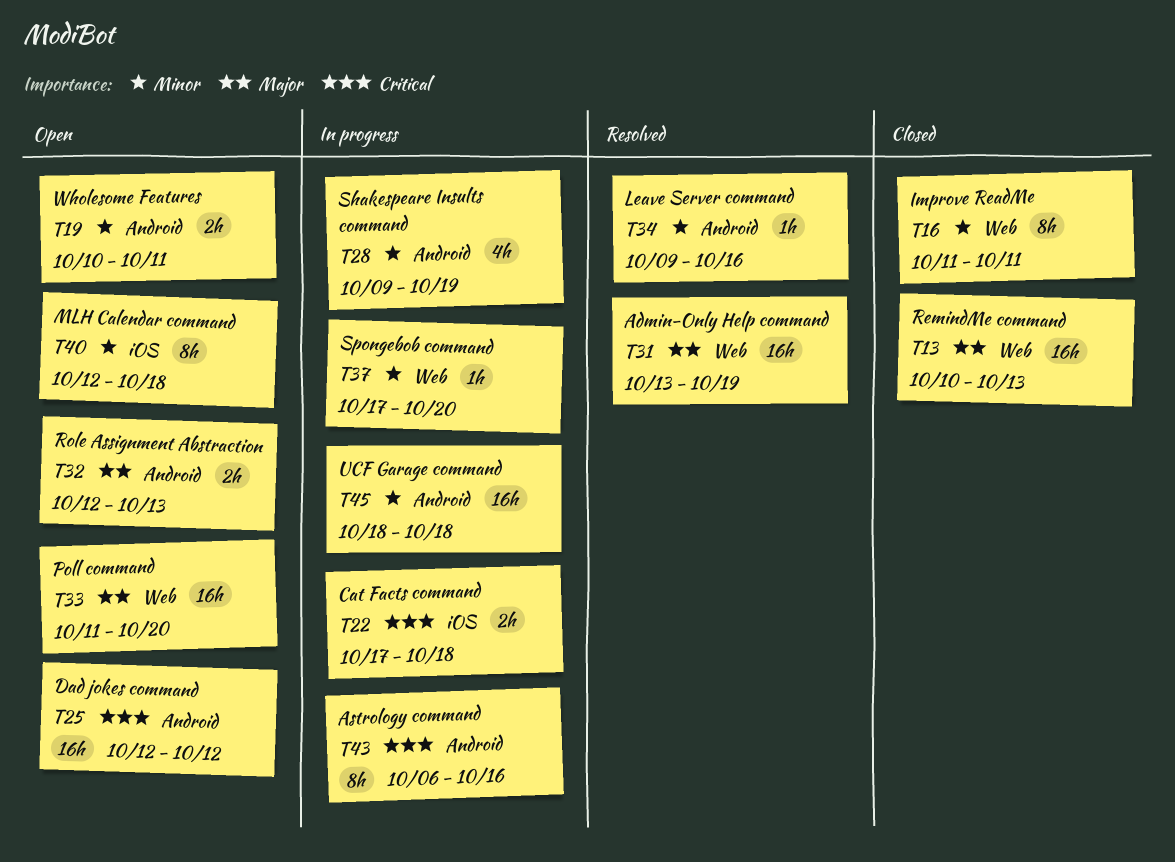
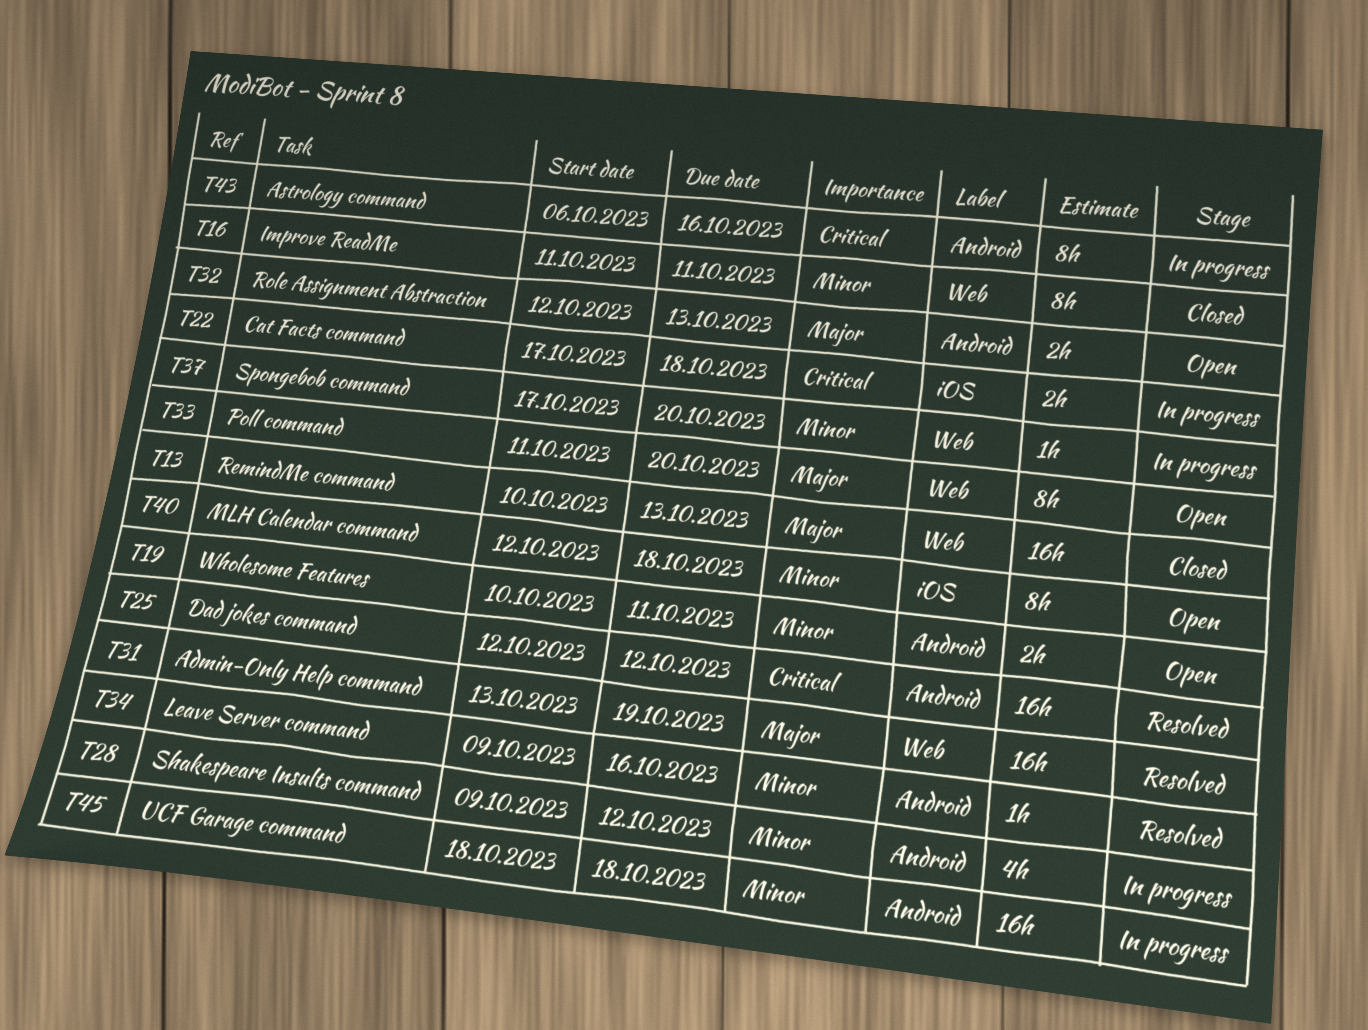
T25, status: Open -> Resolved
T28, due: Oct 19 -> Oct 12
T33, estimate: 16h -> 8h

